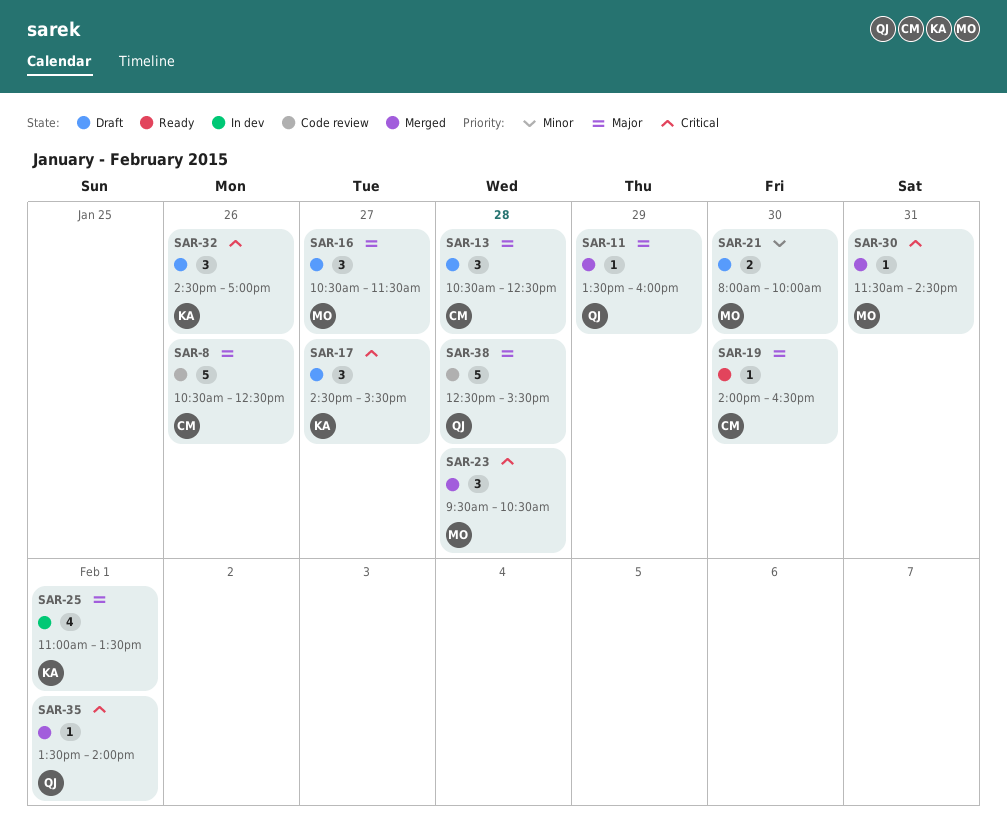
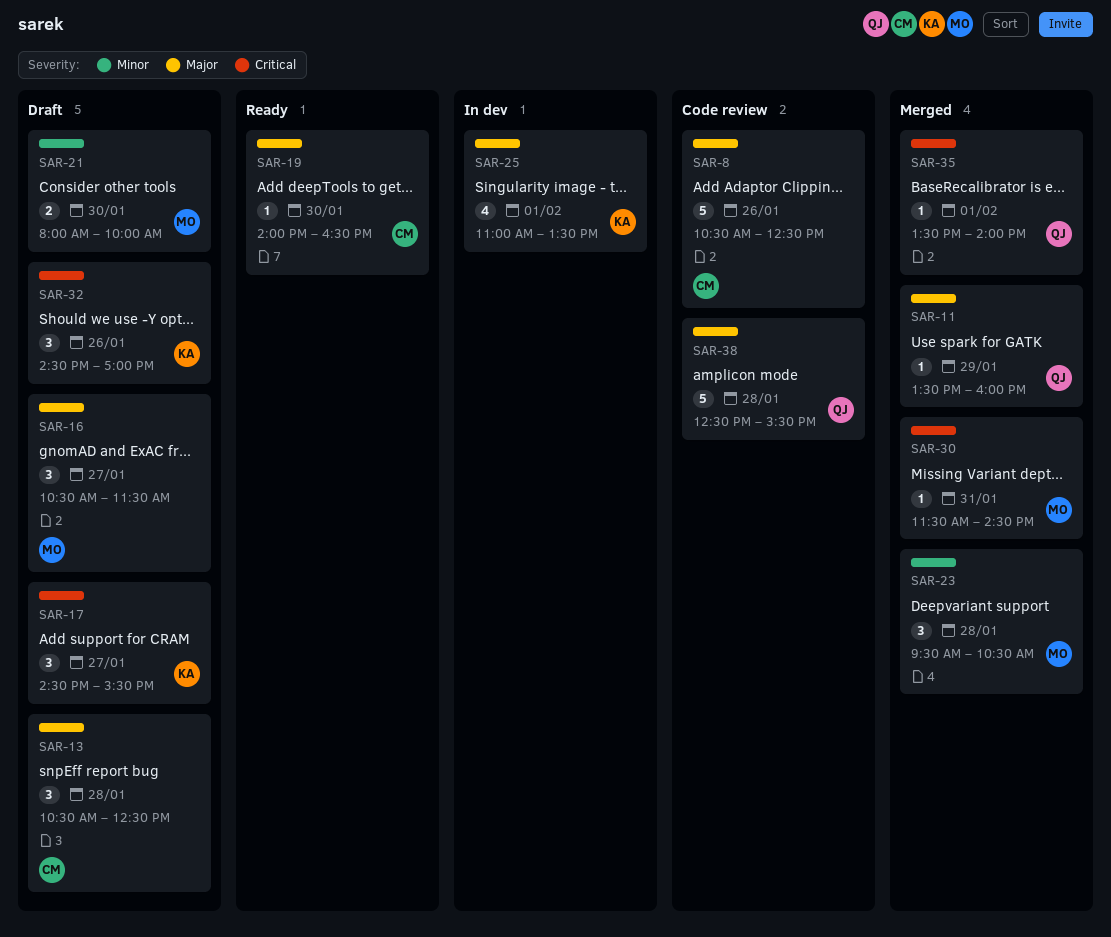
SAR-23, priority: Critical -> Minor

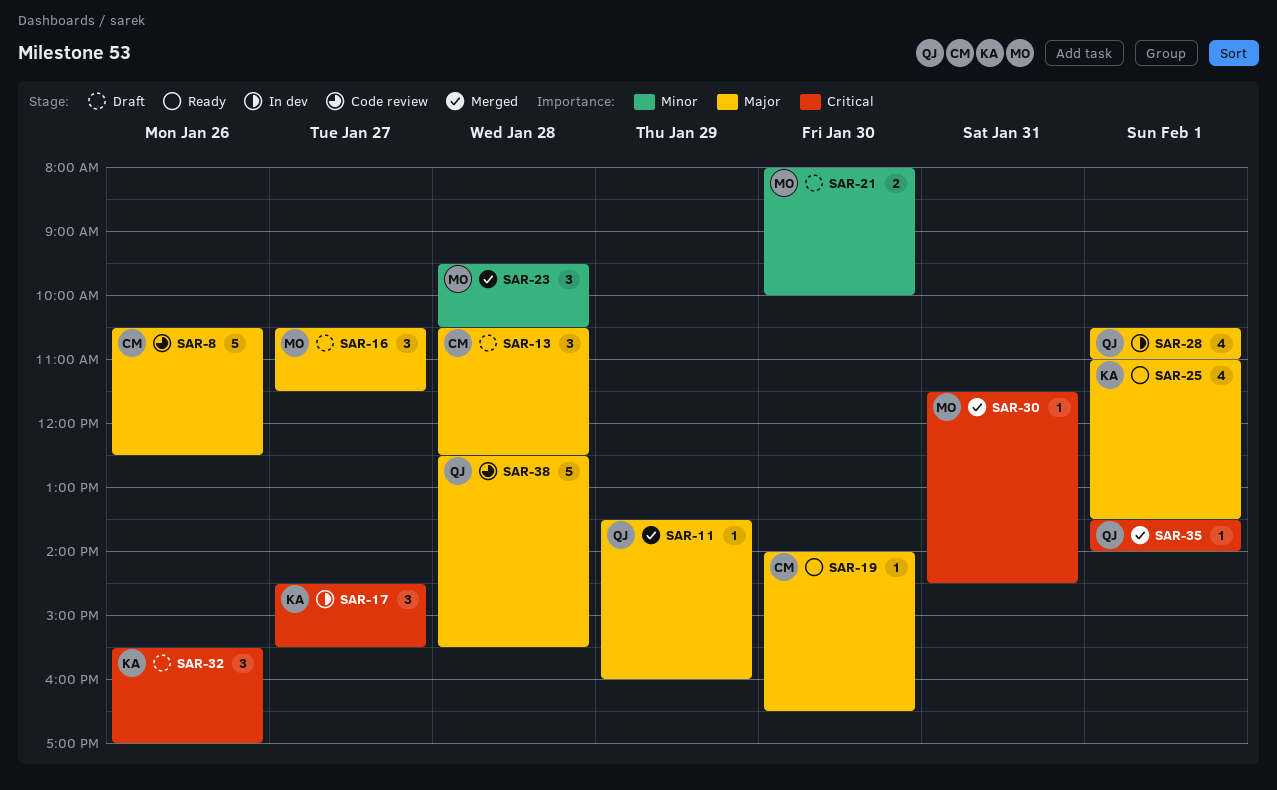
SAR-17, status: Draft -> In dev
SAR-25, status: In dev -> Ready
SAR-28: none -> present
SAR-32, begins: 14:30 -> 15:30

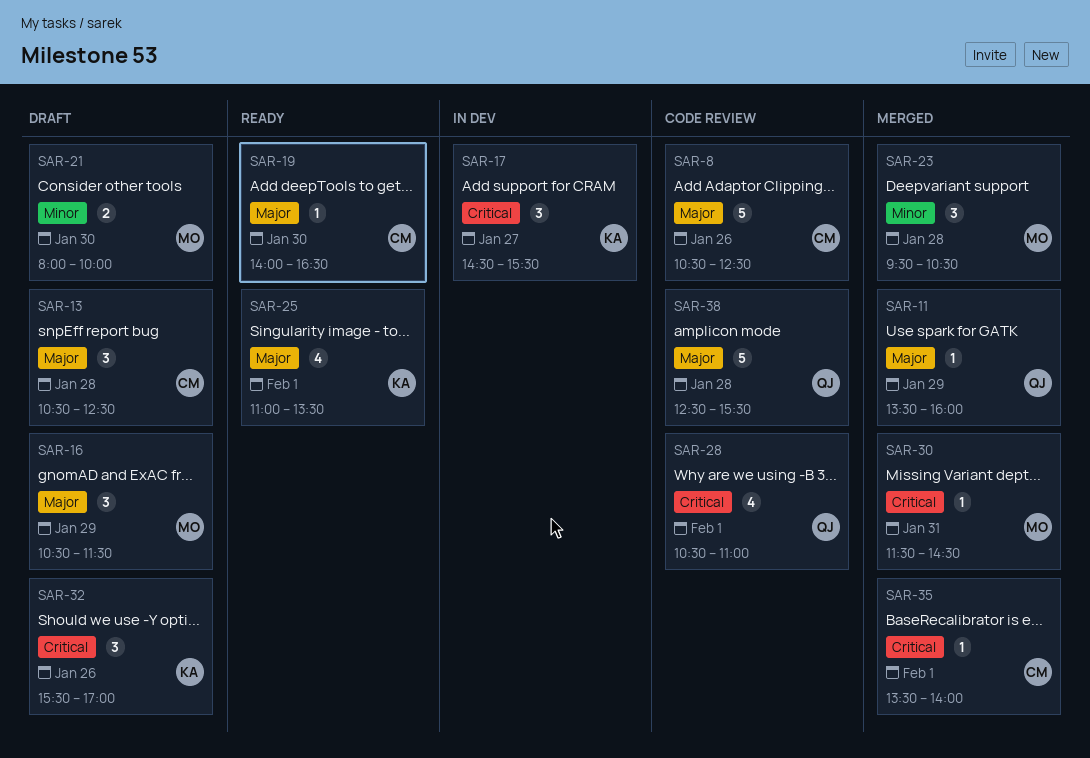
SAR-16, day: Jan 27 -> Jan 29
SAR-28, status: In dev -> Code review
SAR-28, priority: Major -> Critical
SAR-35, owner: QJ -> CM

